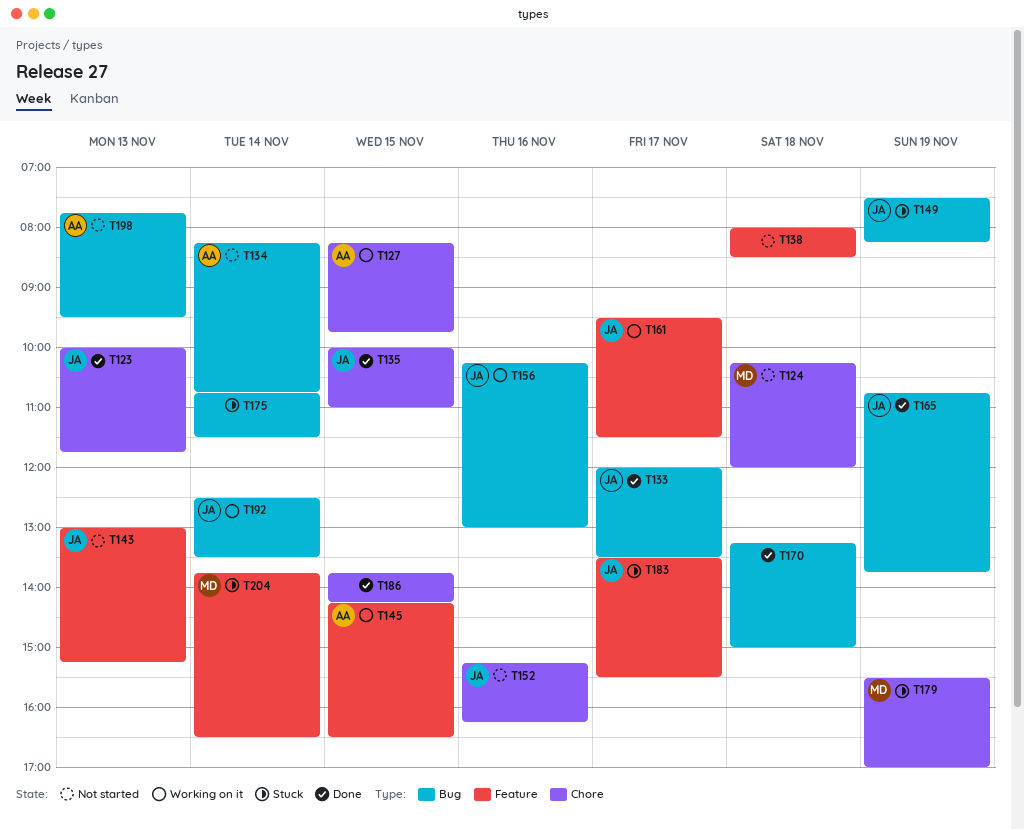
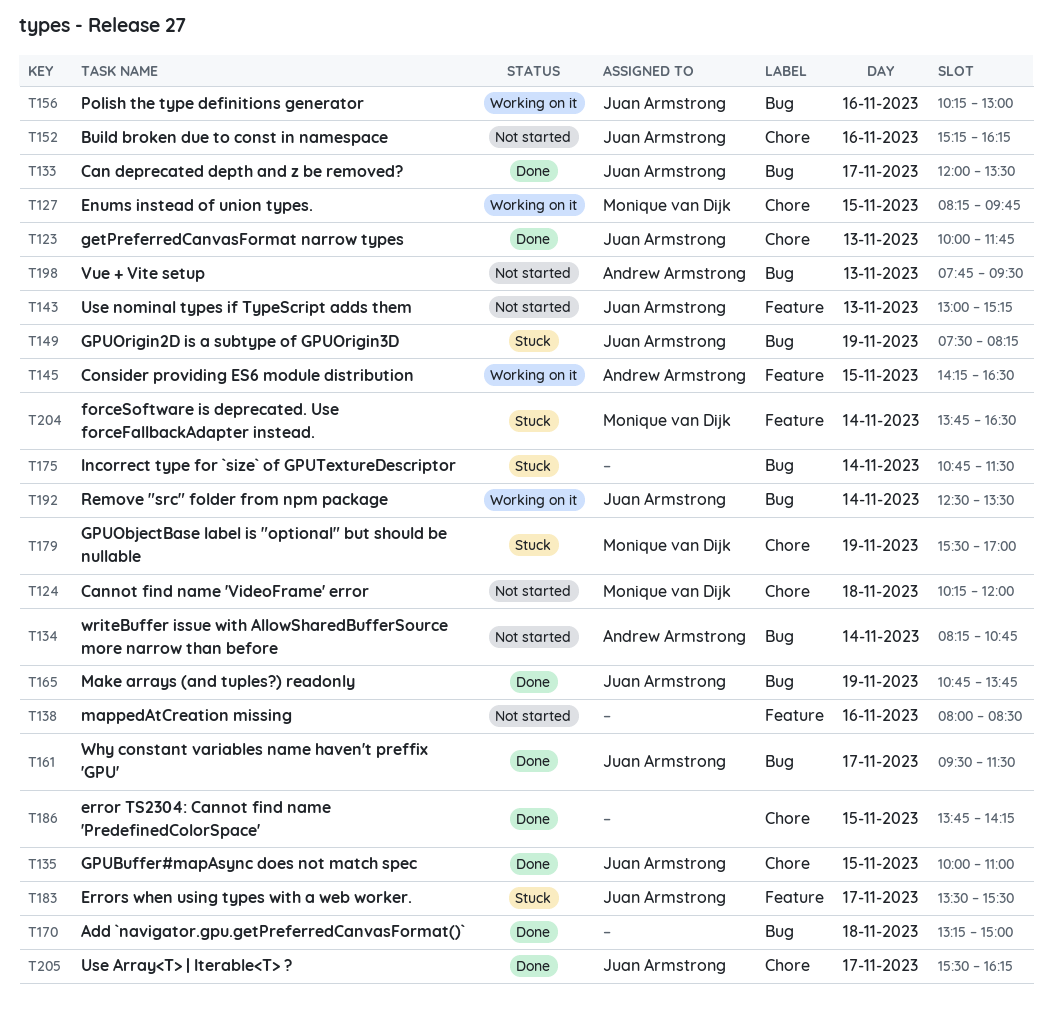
T127, owner: Andrew Armstrong -> Monique van Dijk
T138, day: Nov 18 -> Nov 16
T161, status: Working on it -> Done
T161, label: Feature -> Bug
T205: none -> present

